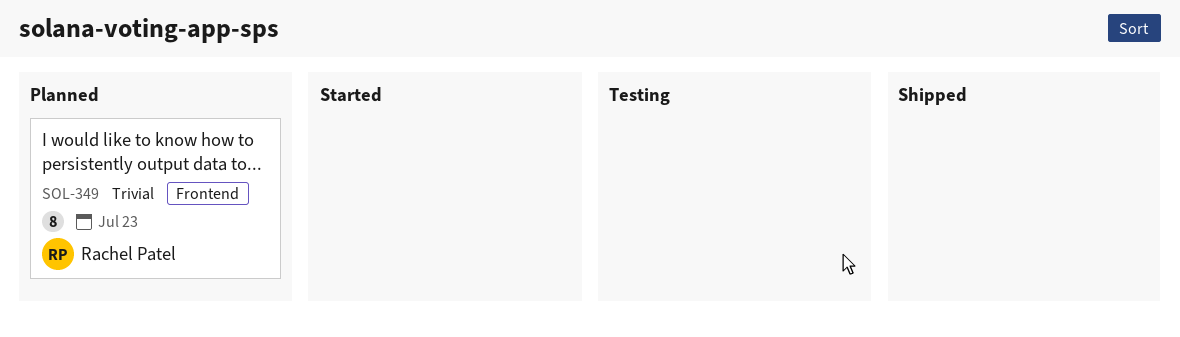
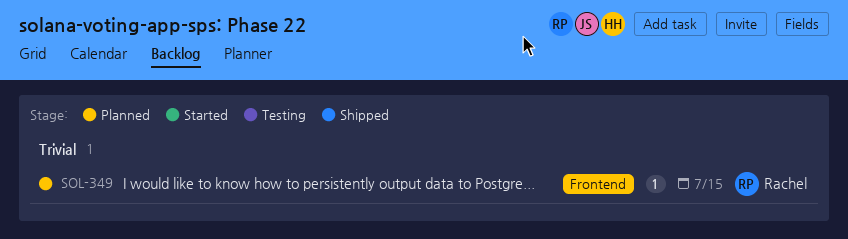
SOL-349, estimate: 8 -> 1
SOL-349, due: Jul 23 -> Jul 15

